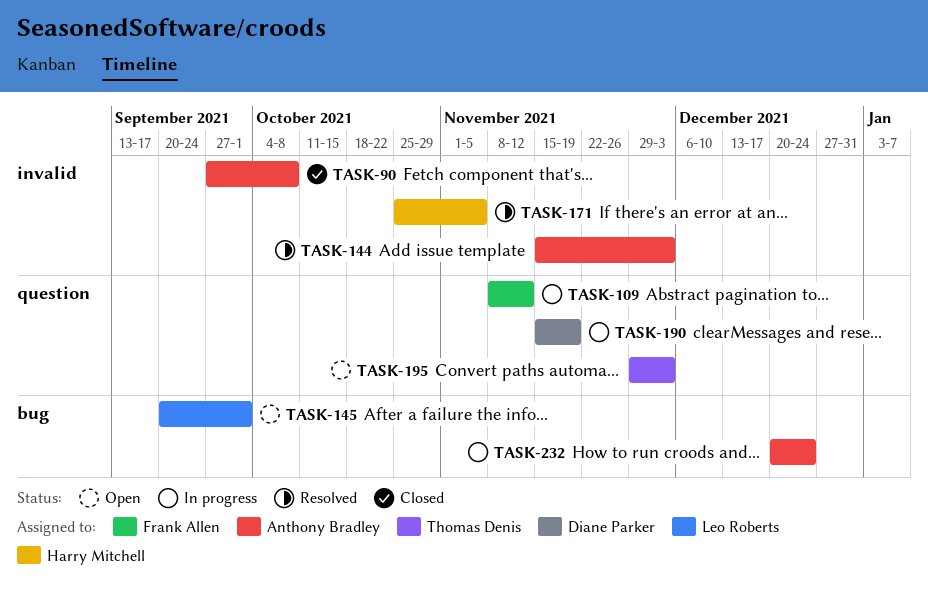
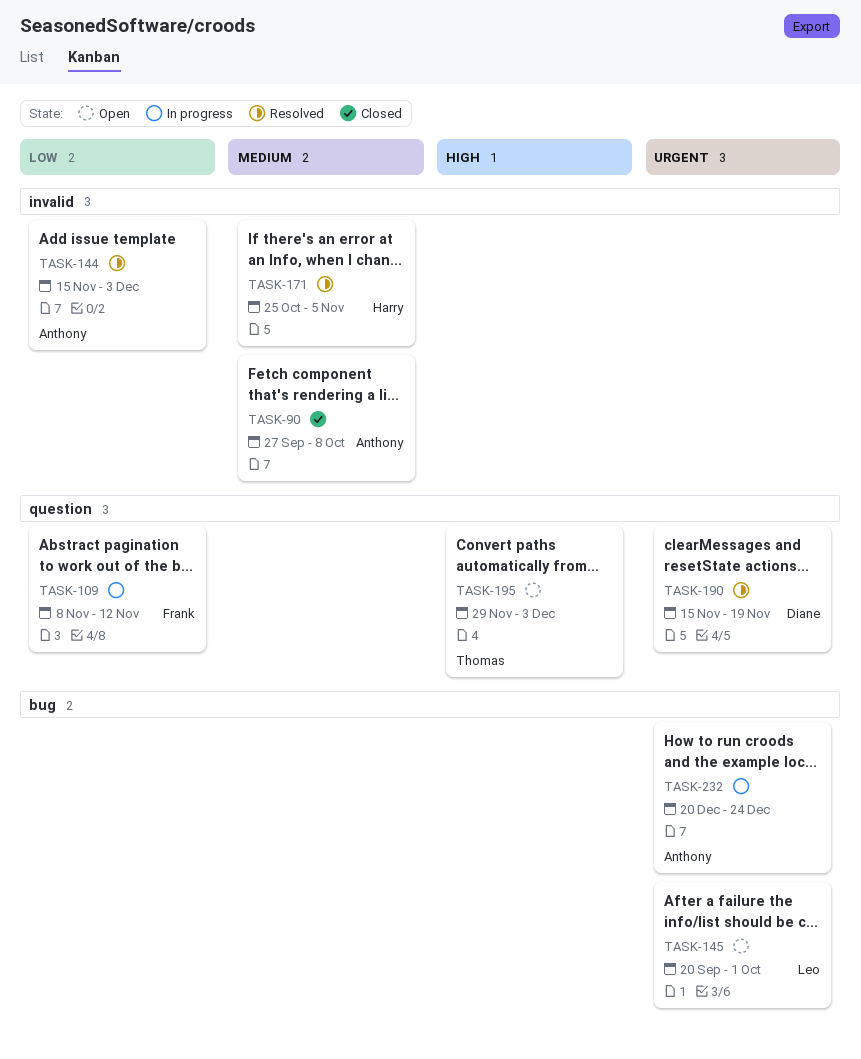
TASK-190, status: In progress -> Resolved

